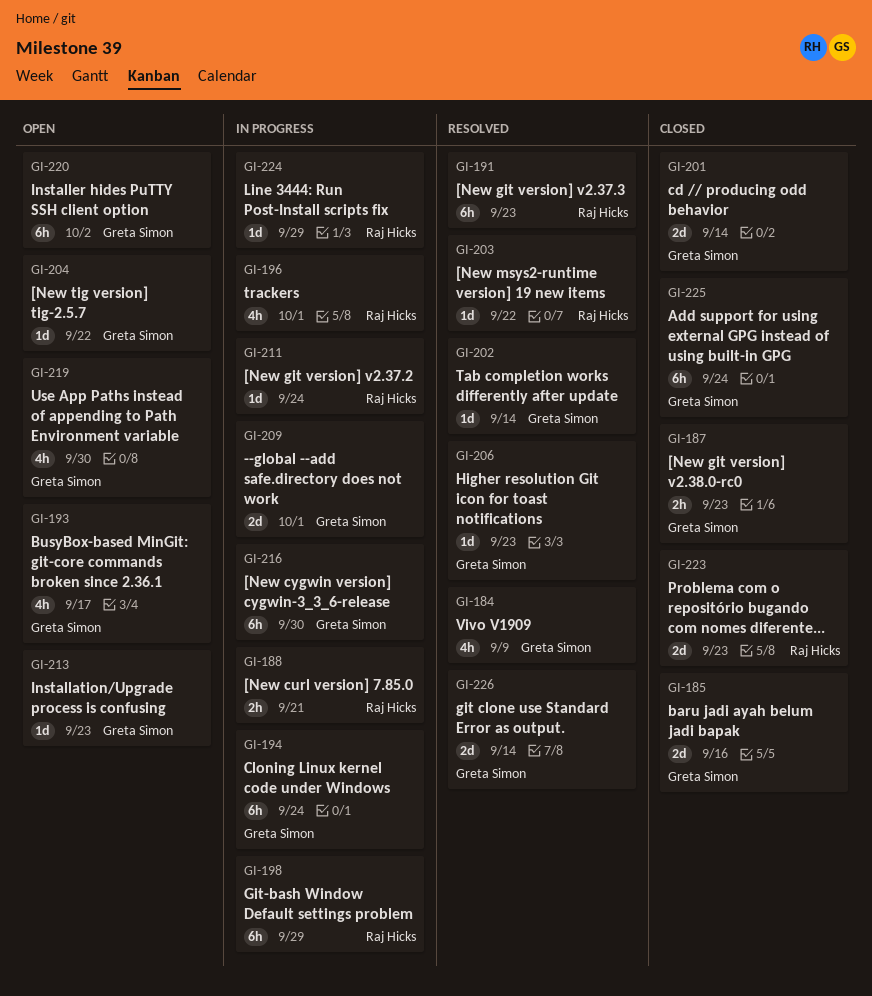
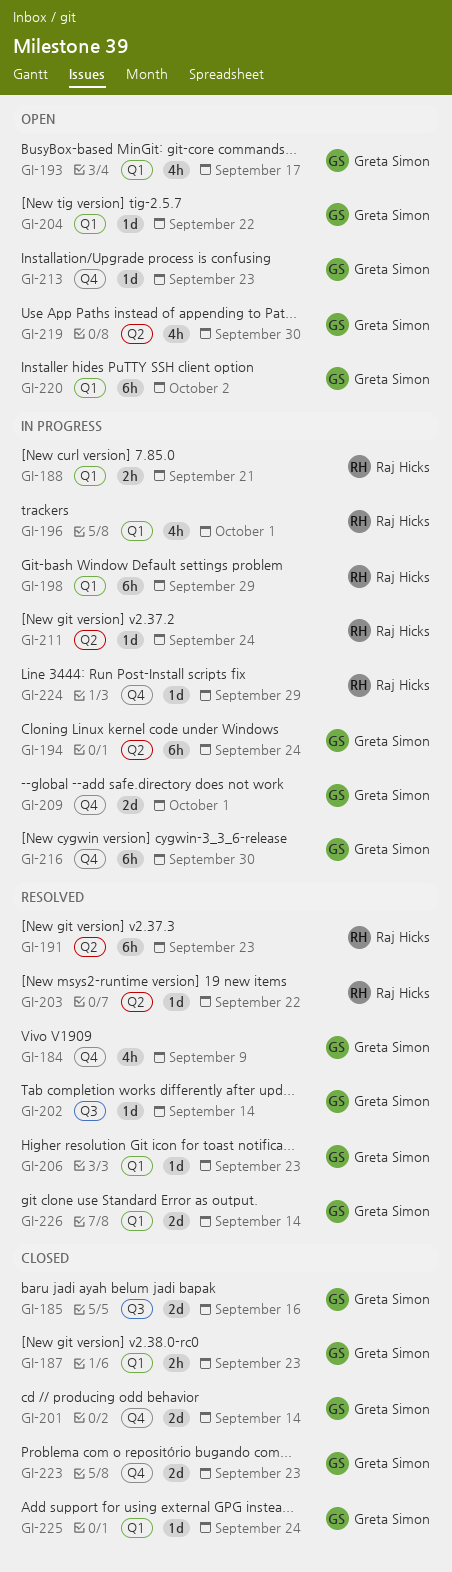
GI-223, owner: Raj Hicks -> Greta Simon
GI-225, estimate: 6h -> 1d

